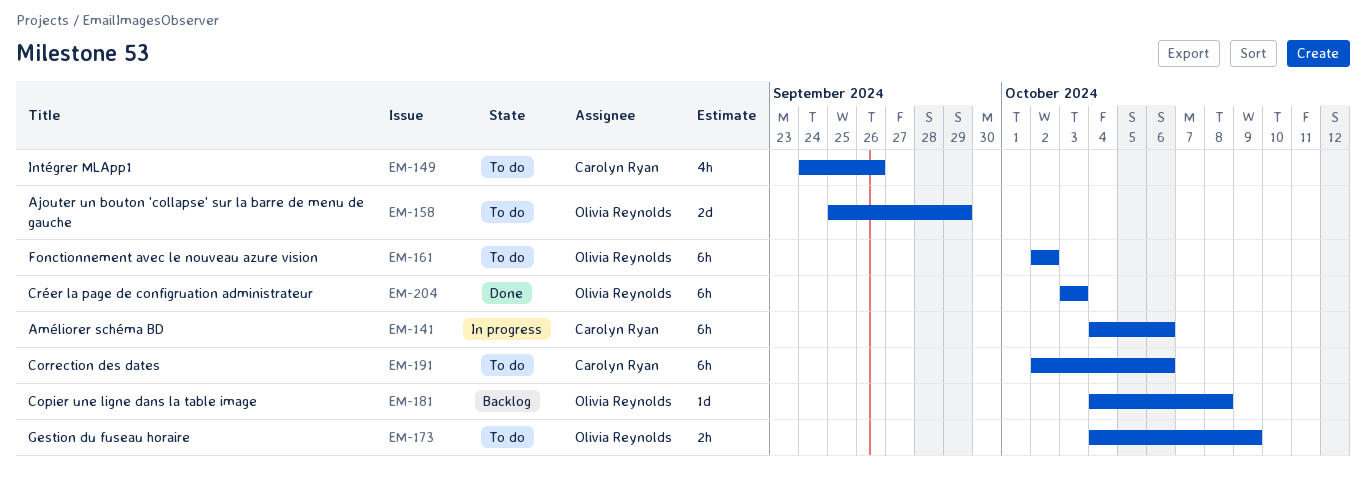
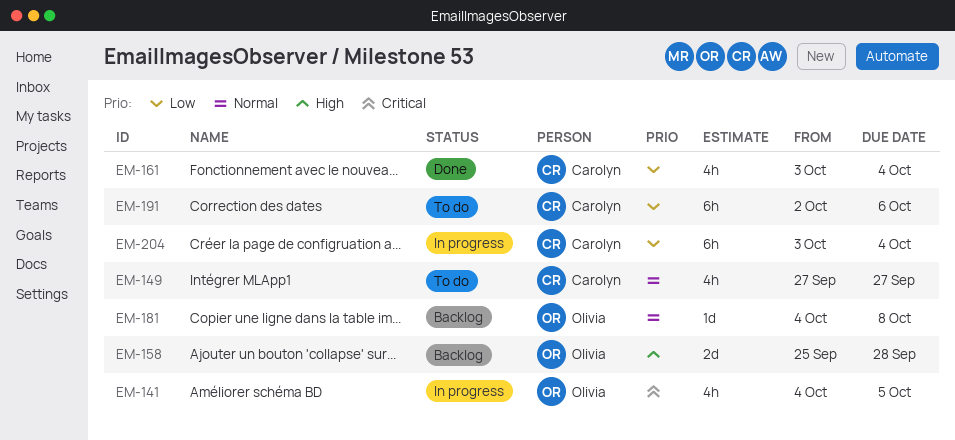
EM-141, owner: Carolyn Ryan -> Olivia Reynolds
EM-141, estimate: 6h -> 4h
EM-141, due: Oct 6 -> Oct 5
EM-149, start: Sep 24 -> Sep 27
EM-149, due: Sep 26 -> Sep 27
EM-158, status: To do -> Backlog
EM-158, due: Sep 29 -> Sep 28
EM-161, status: To do -> Done
EM-161, owner: Olivia Reynolds -> Carolyn Ryan
EM-161, estimate: 6h -> 4h
EM-161, start: Oct 2 -> Oct 3
EM-161, due: Oct 2 -> Oct 4
EM-173: present -> none
EM-204, status: Done -> In progress
EM-204, owner: Olivia Reynolds -> Carolyn Ryan
EM-204, due: Oct 3 -> Oct 4

